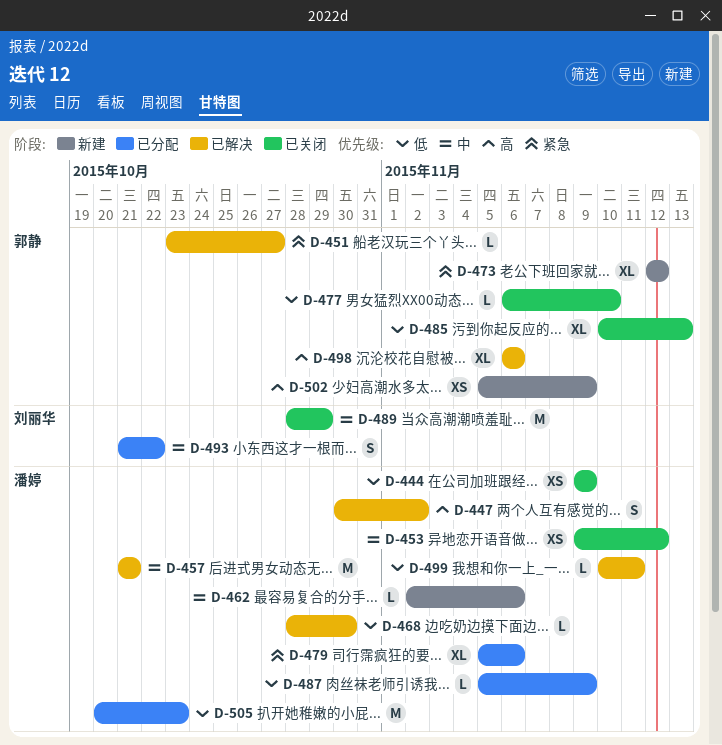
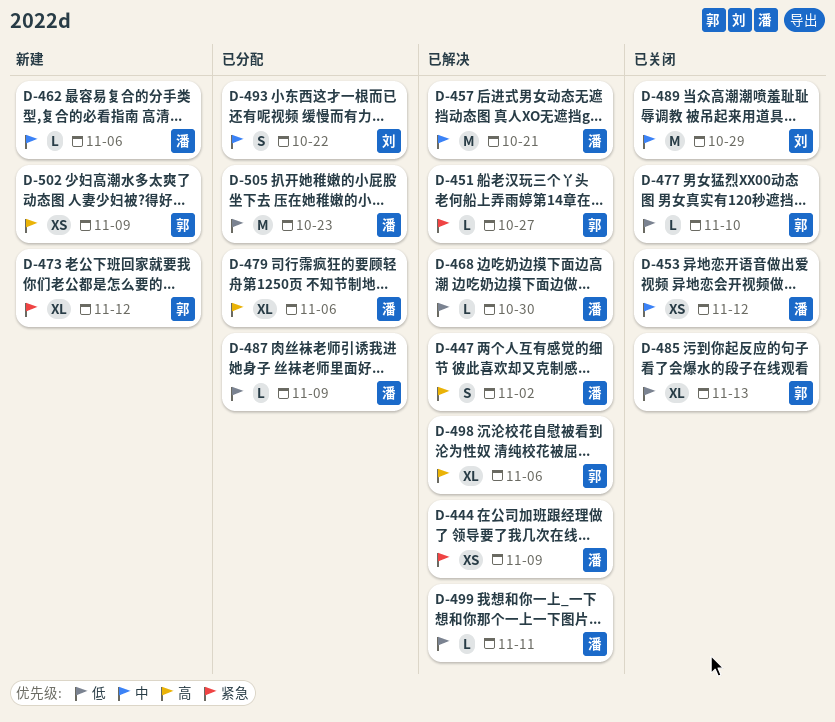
D-444, status: 已关闭 -> 已解决
D-444, priority: 低 -> 紧急
D-479, priority: 紧急 -> 高

